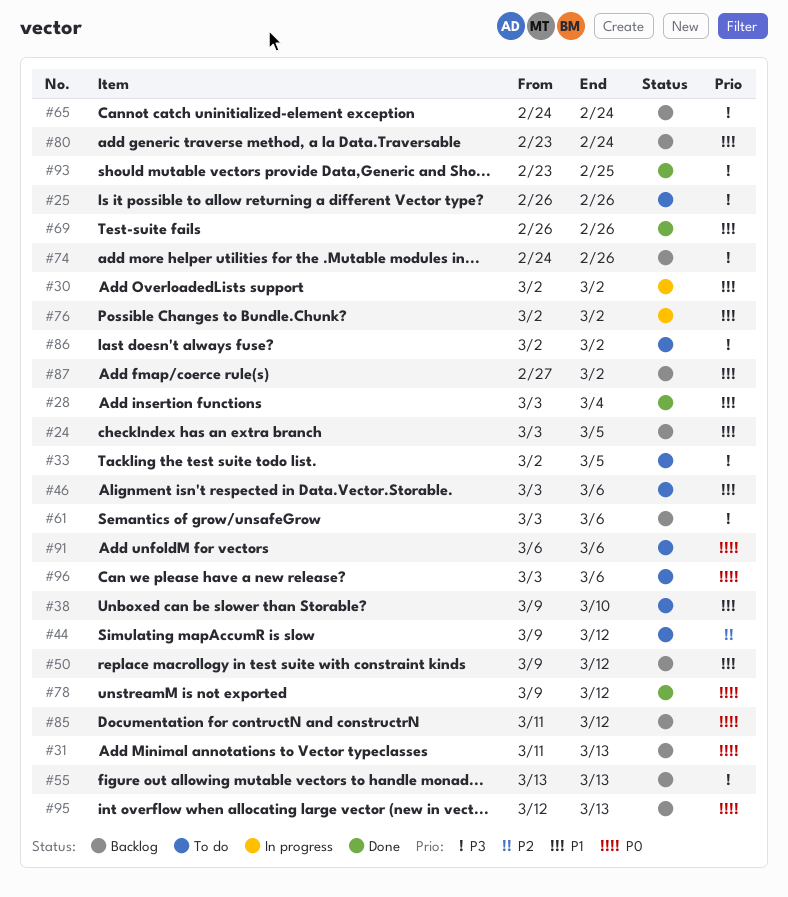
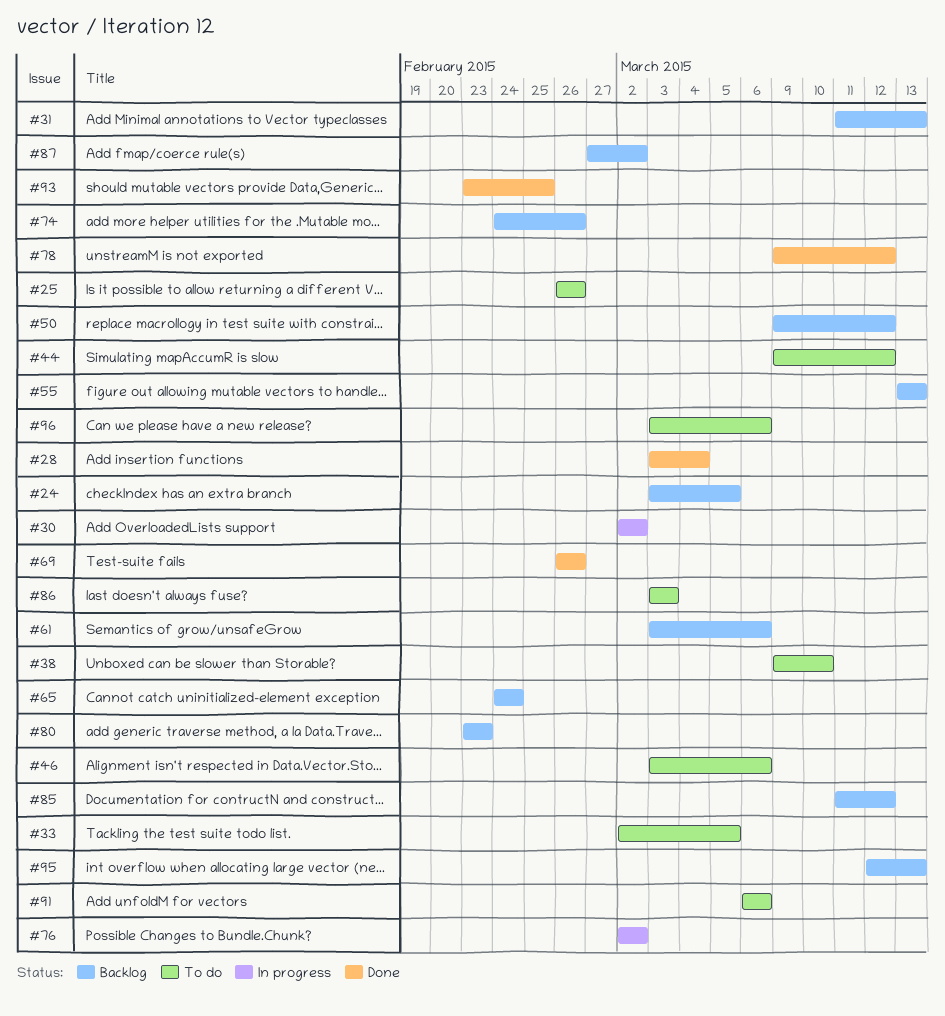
#80, due: Feb 24 -> Feb 23
#86, start: Mar 2 -> Mar 3
#86, due: Mar 2 -> Mar 3

